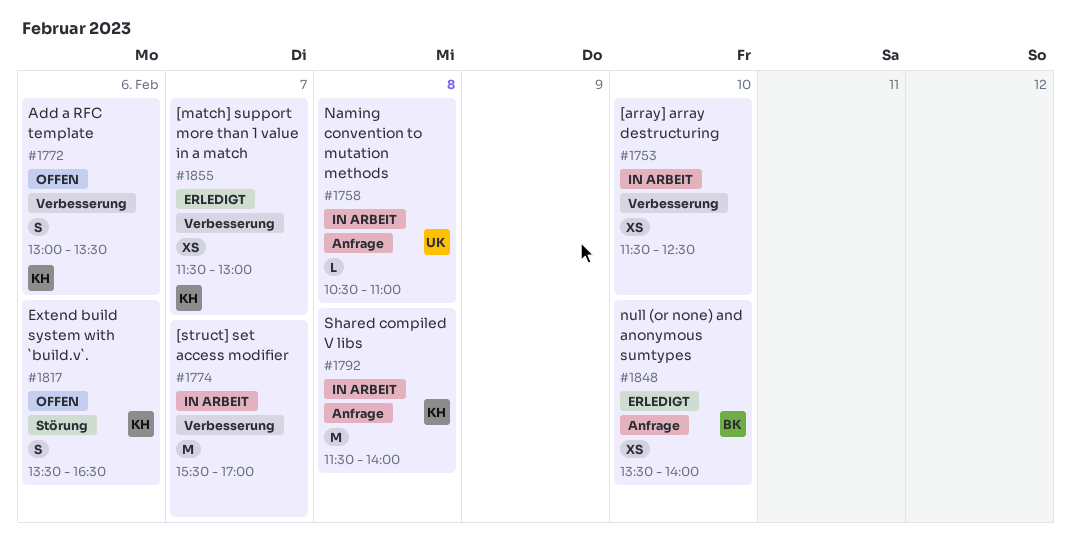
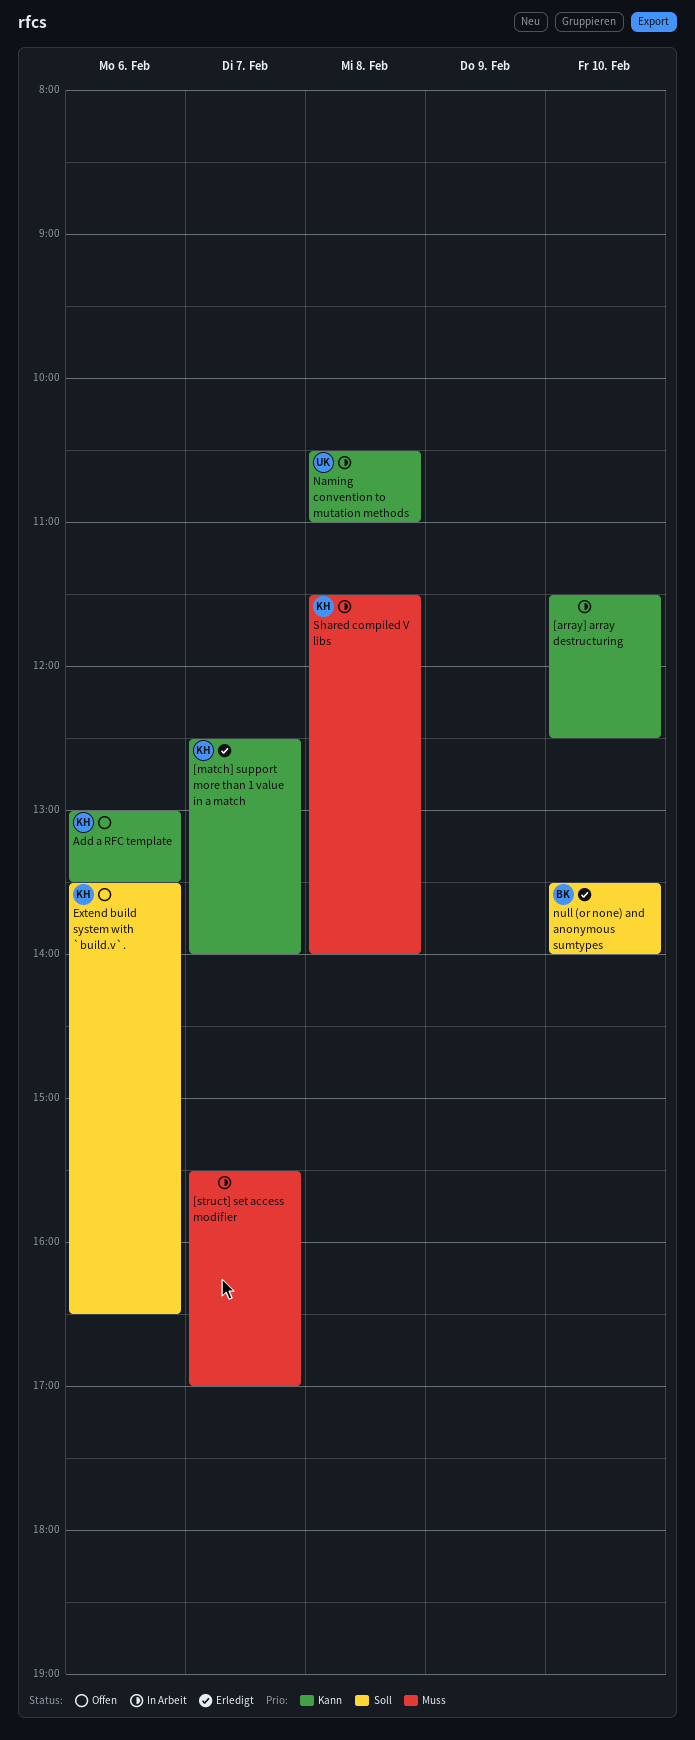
[match] support more than 1 value in a match, begins: 11:30 -> 12:30
[match] support more than 1 value in a match, ends: 13:00 -> 14:00

